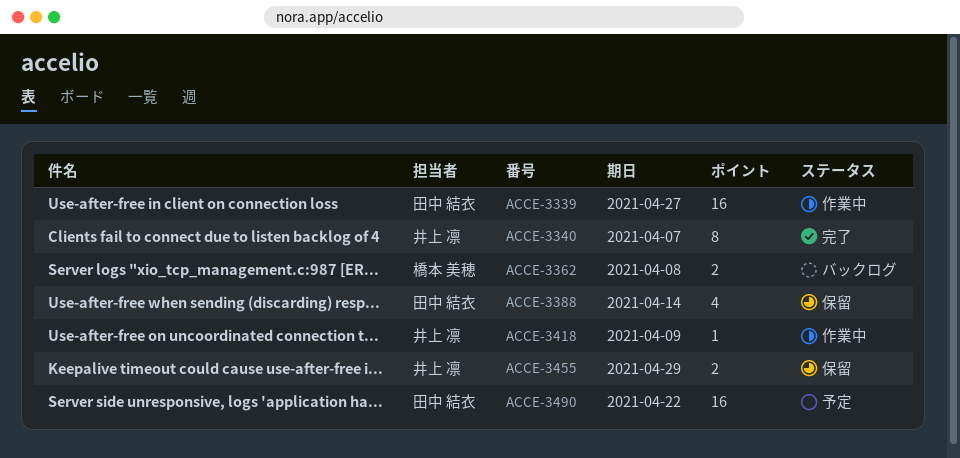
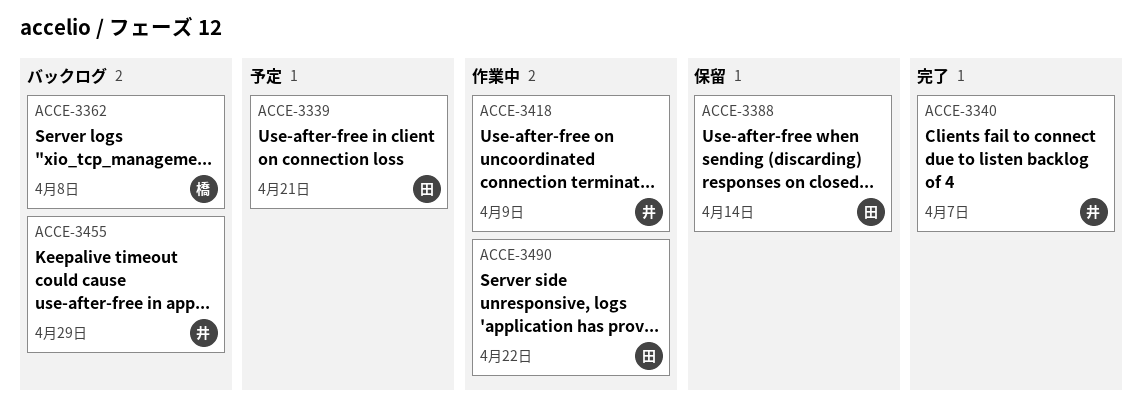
ACCE-3339, status: 作業中 -> 予定
ACCE-3339, due: Apr 27 -> Apr 21
ACCE-3455, status: 保留 -> バックログ
ACCE-3490, status: 予定 -> 作業中

